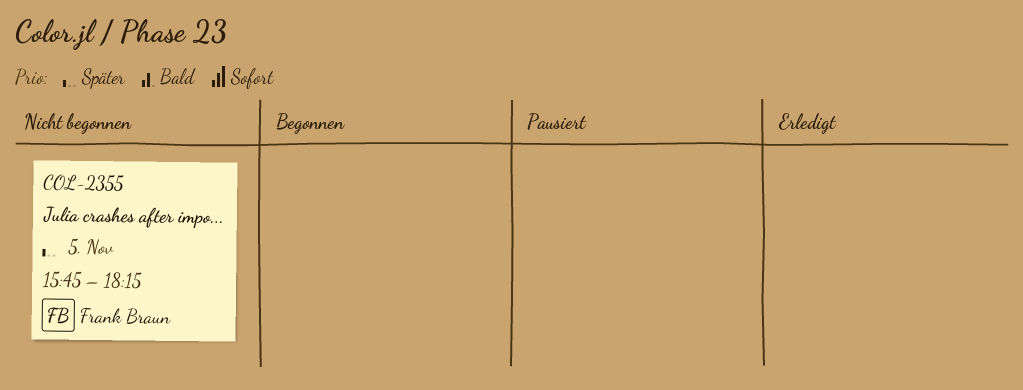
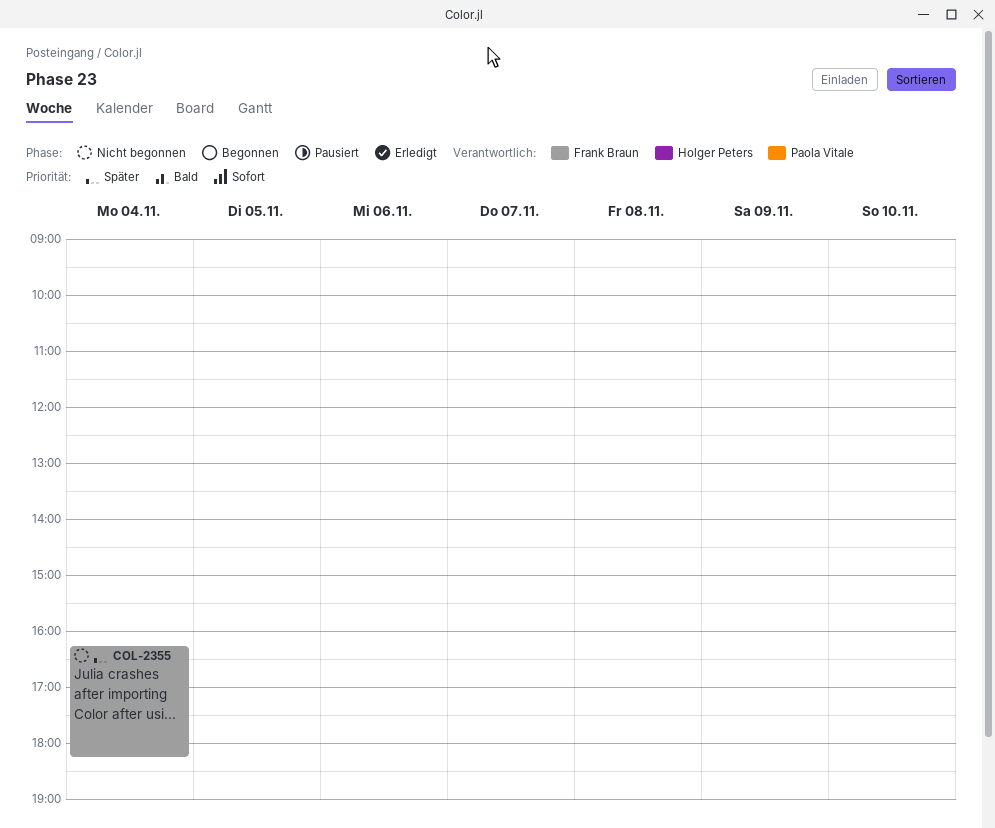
COL-2355, day: Nov 5 -> Nov 4
COL-2355, begins: 15:45 -> 16:15

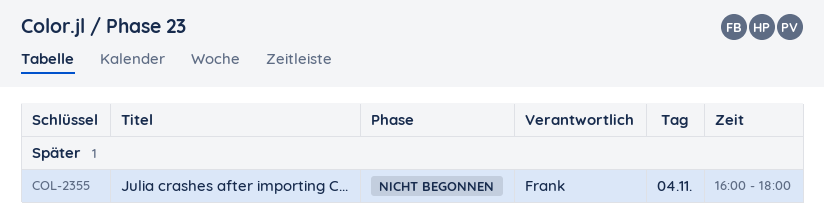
COL-2355, begins: 16:15 -> 16:00
COL-2355, ends: 18:15 -> 18:00

